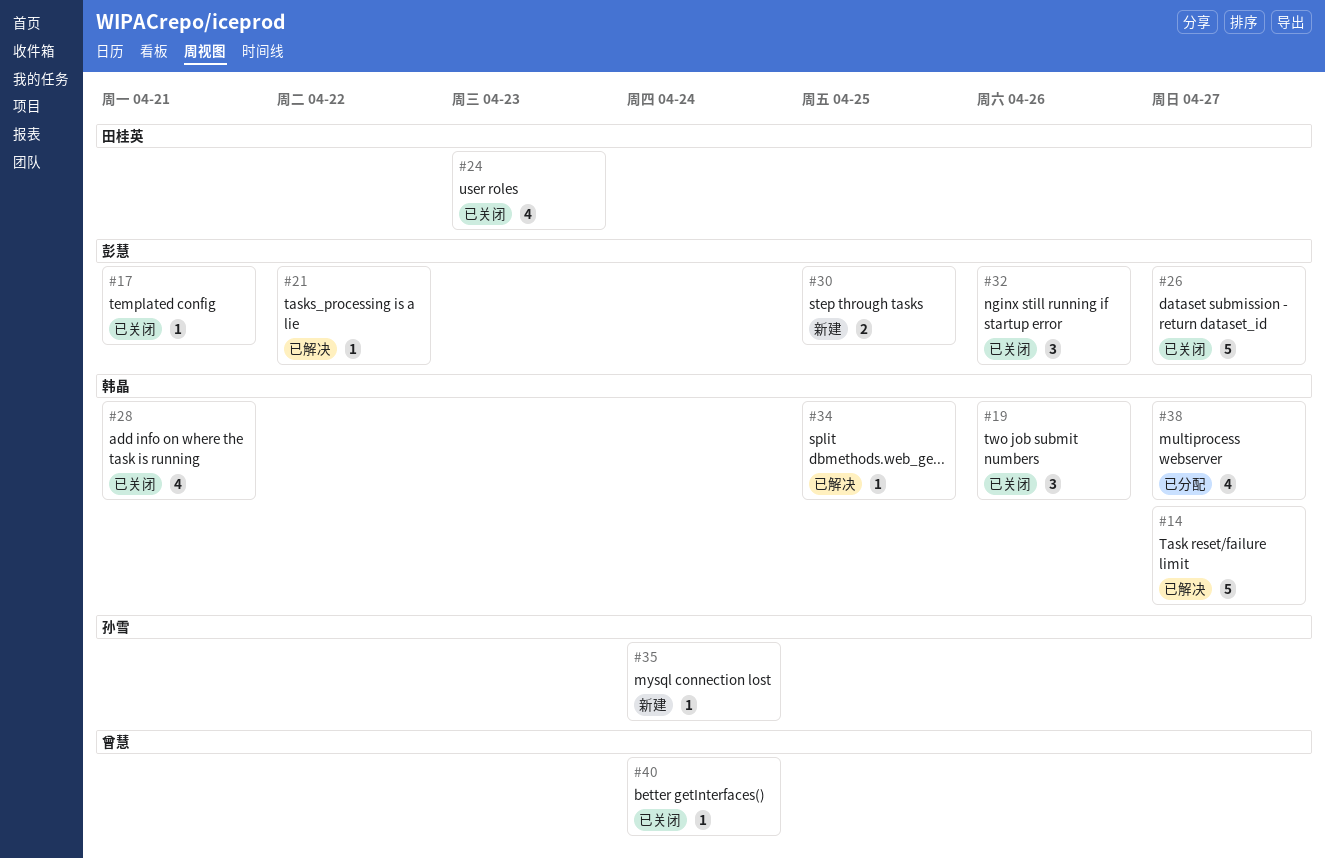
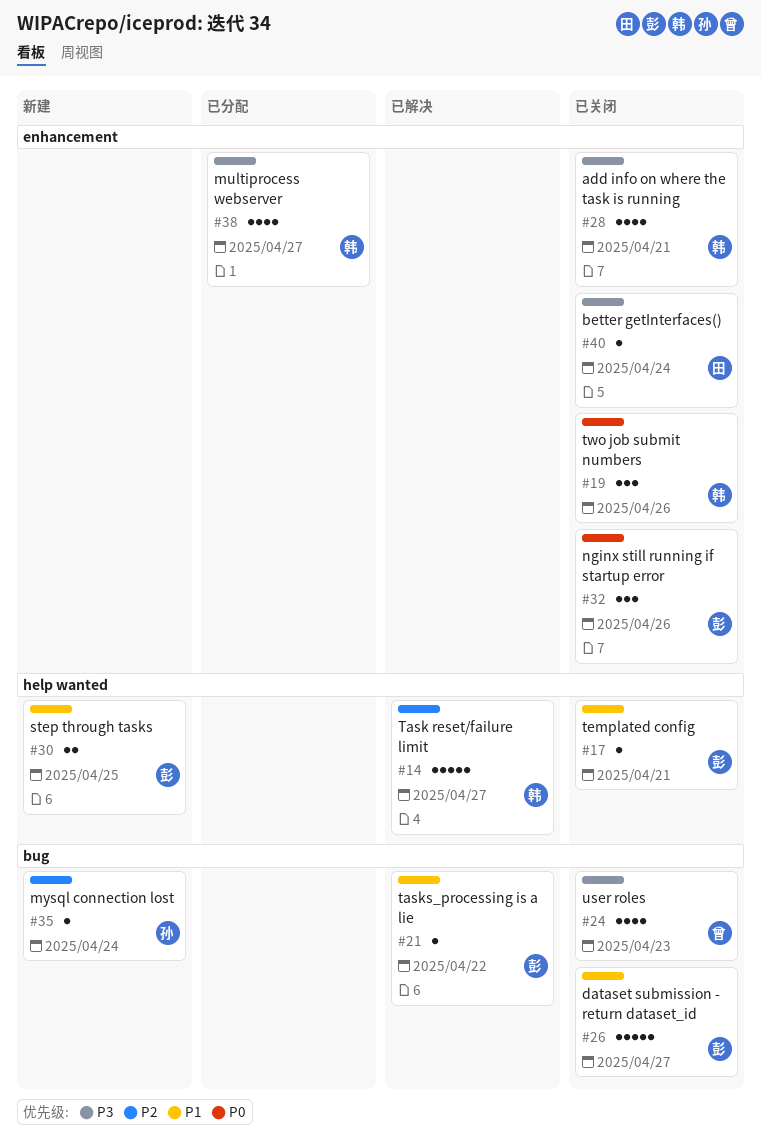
#24, owner: 田桂英 -> 曾慧
#34: present -> none
#40, owner: 曾慧 -> 田桂英

